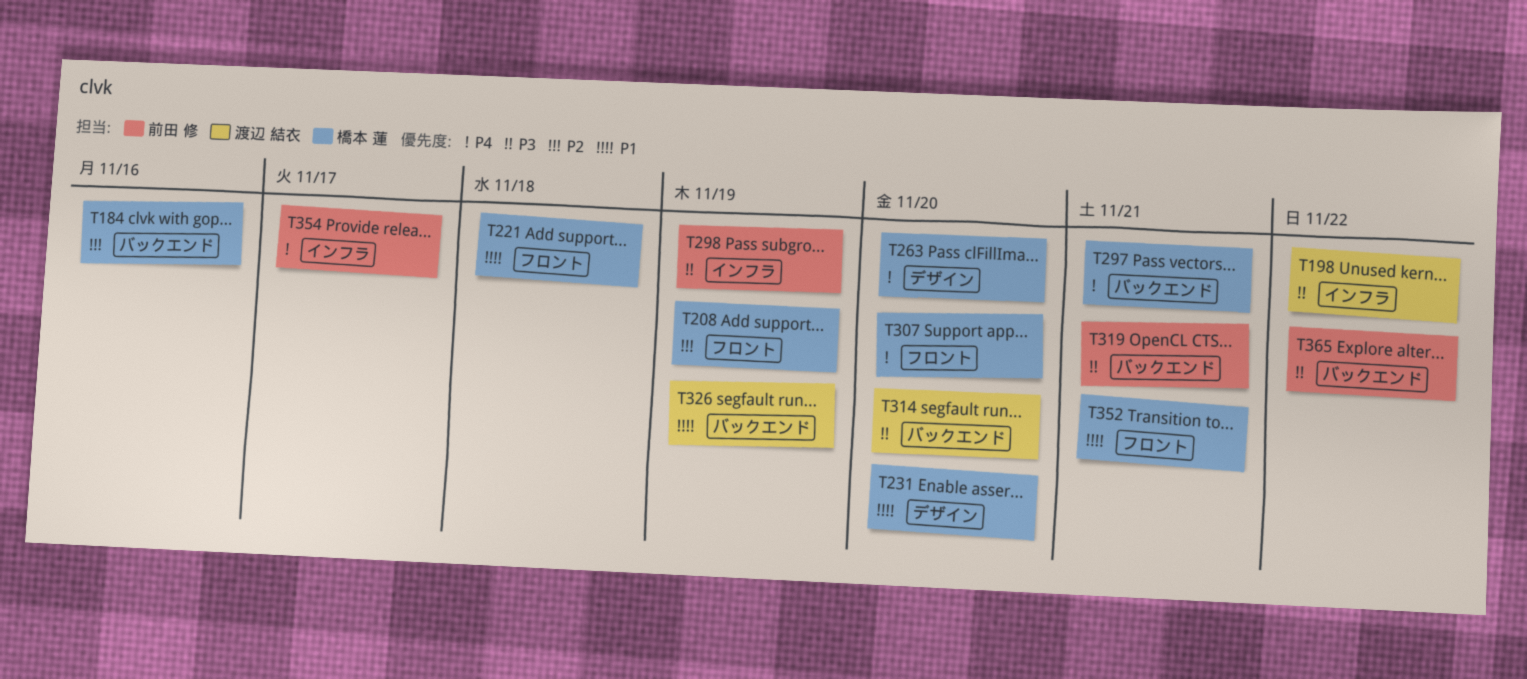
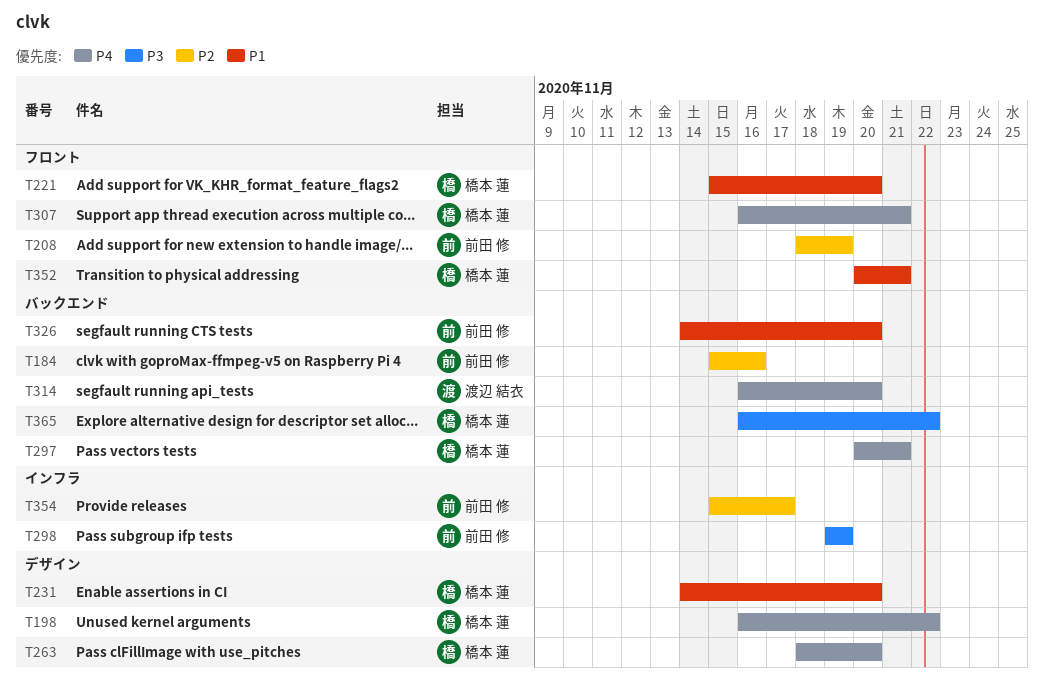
T184, owner: 橋本 蓮 -> 前田 修
T198, owner: 渡辺 結衣 -> 橋本 蓮
T198, priority: P3 -> P4
T198, label: インフラ -> デザイン
T208, owner: 橋本 蓮 -> 前田 修
T221, due: Nov 18 -> Nov 20
T307, due: Nov 20 -> Nov 21
T314, priority: P3 -> P4
T319: present -> none
T326, owner: 渡辺 結衣 -> 前田 修
T326, due: Nov 19 -> Nov 20
T354, priority: P4 -> P2
T365, owner: 前田 修 -> 橋本 蓮

